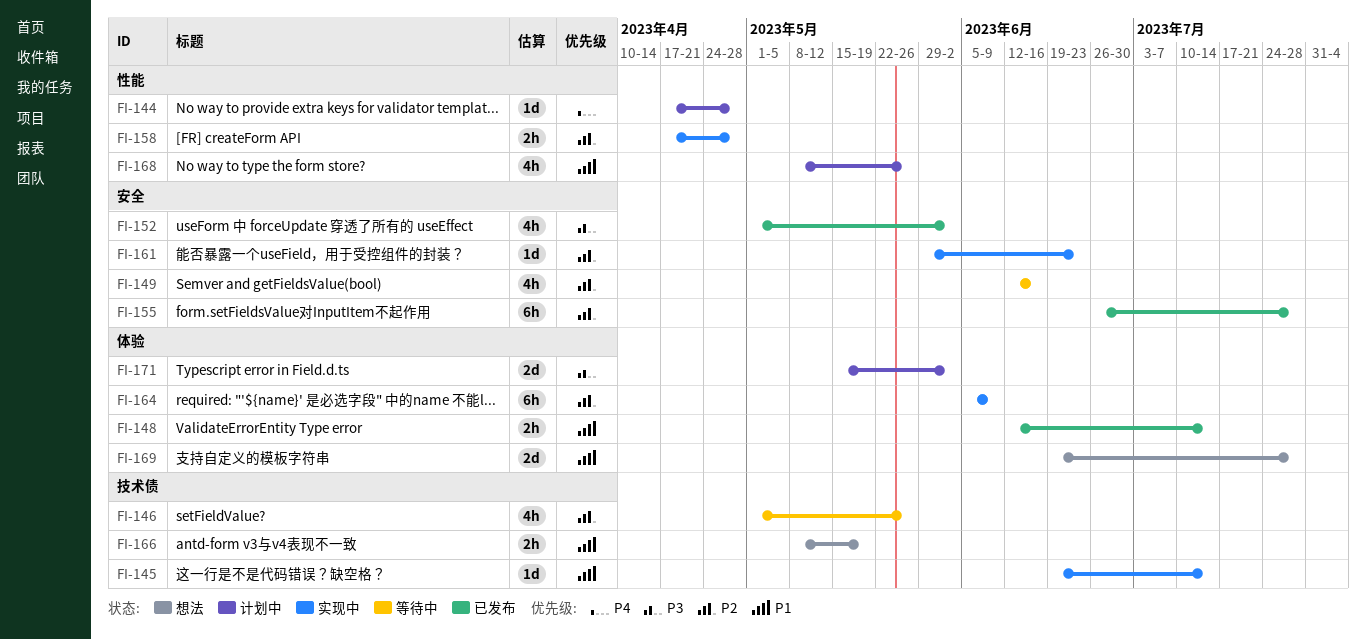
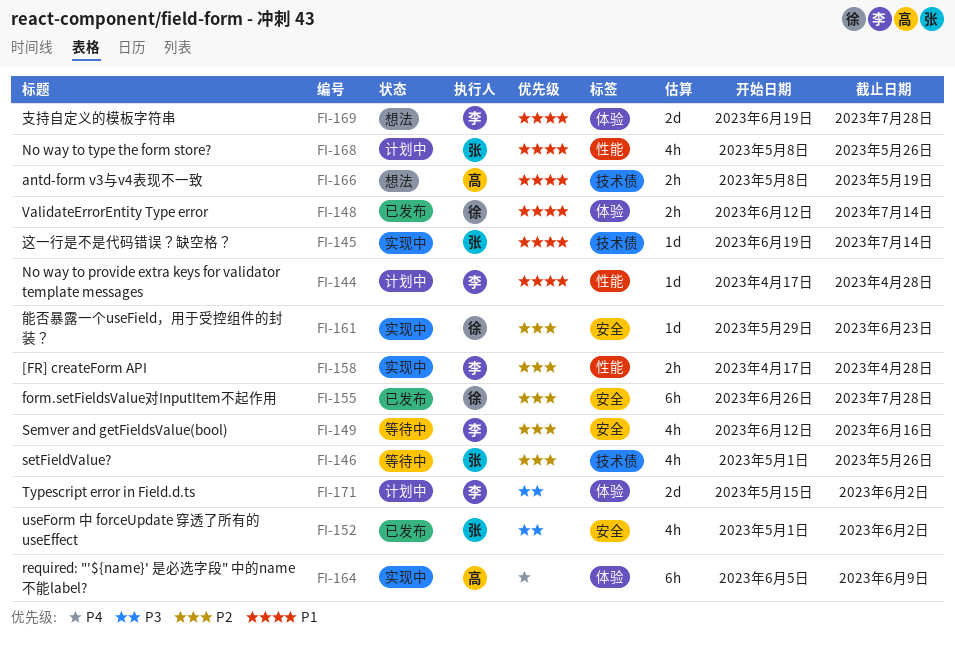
FI-144, priority: P4 -> P1
FI-164, priority: P2 -> P4

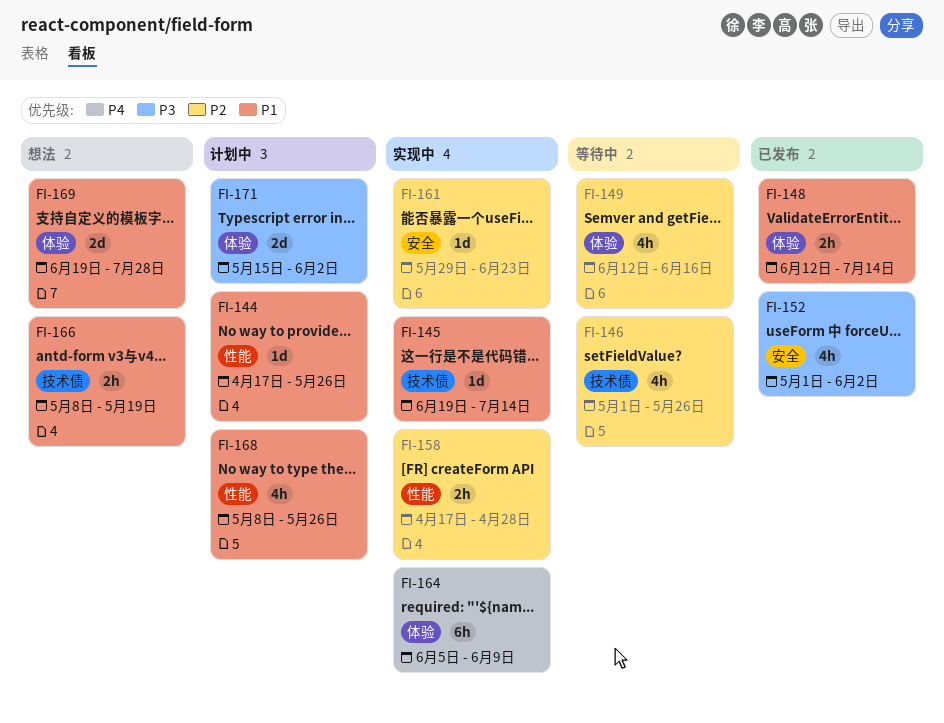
FI-144, due: Apr 28 -> May 26
FI-149, label: 安全 -> 体验
FI-155: present -> none

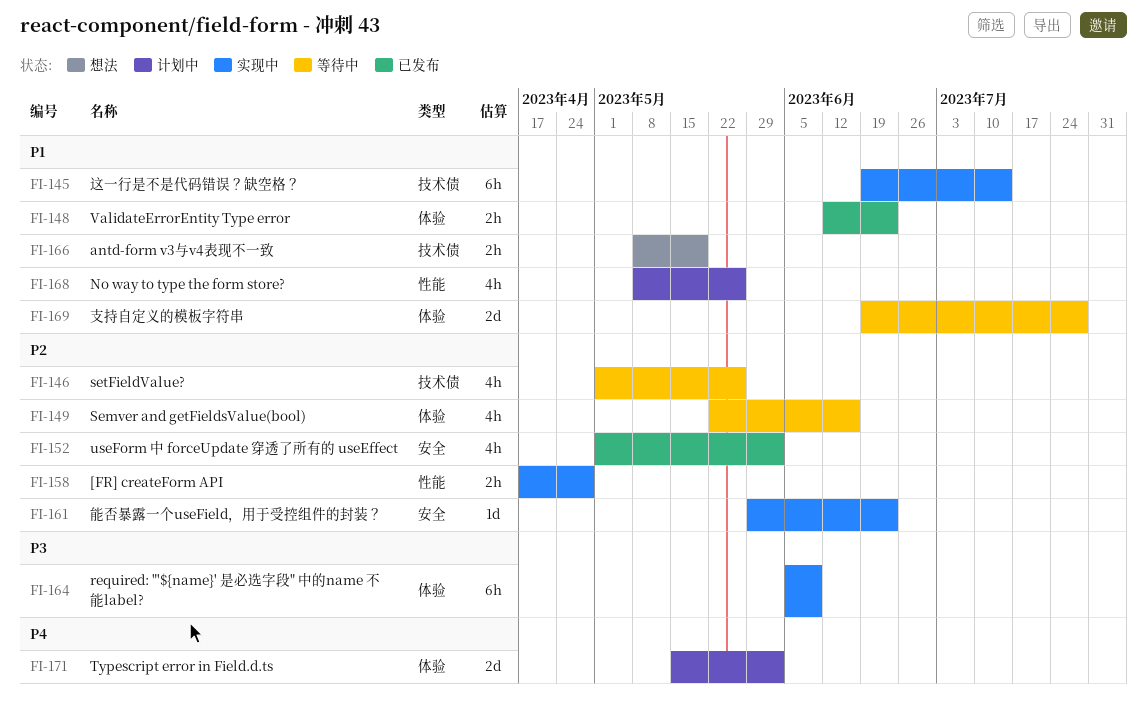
FI-144: present -> none
FI-145, estimate: 1d -> 6h
FI-148, due: Jul 14 -> Jun 23
FI-149, start: Jun 12 -> May 22
FI-152, priority: P3 -> P2
FI-164, priority: P4 -> P3
FI-169, status: 想法 -> 等待中
FI-171, priority: P3 -> P4

